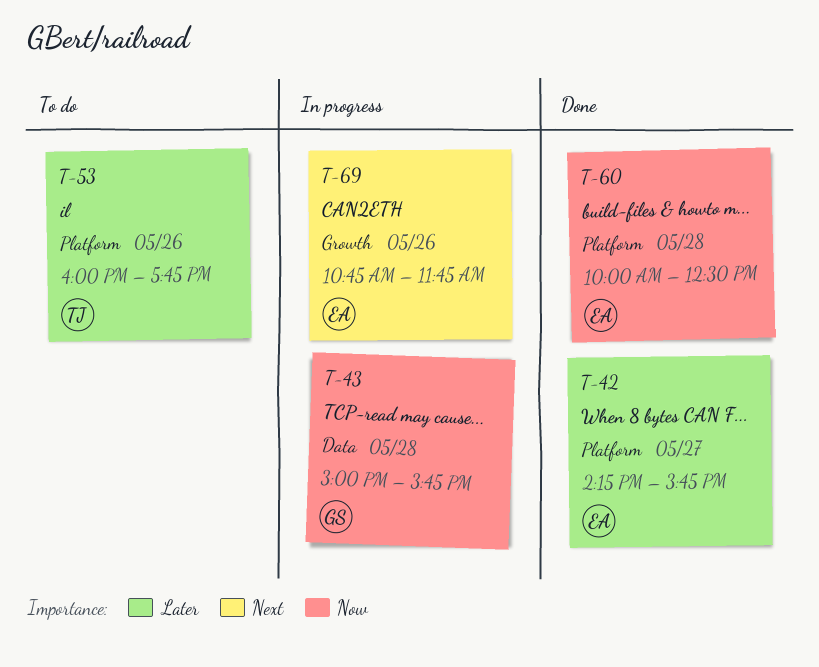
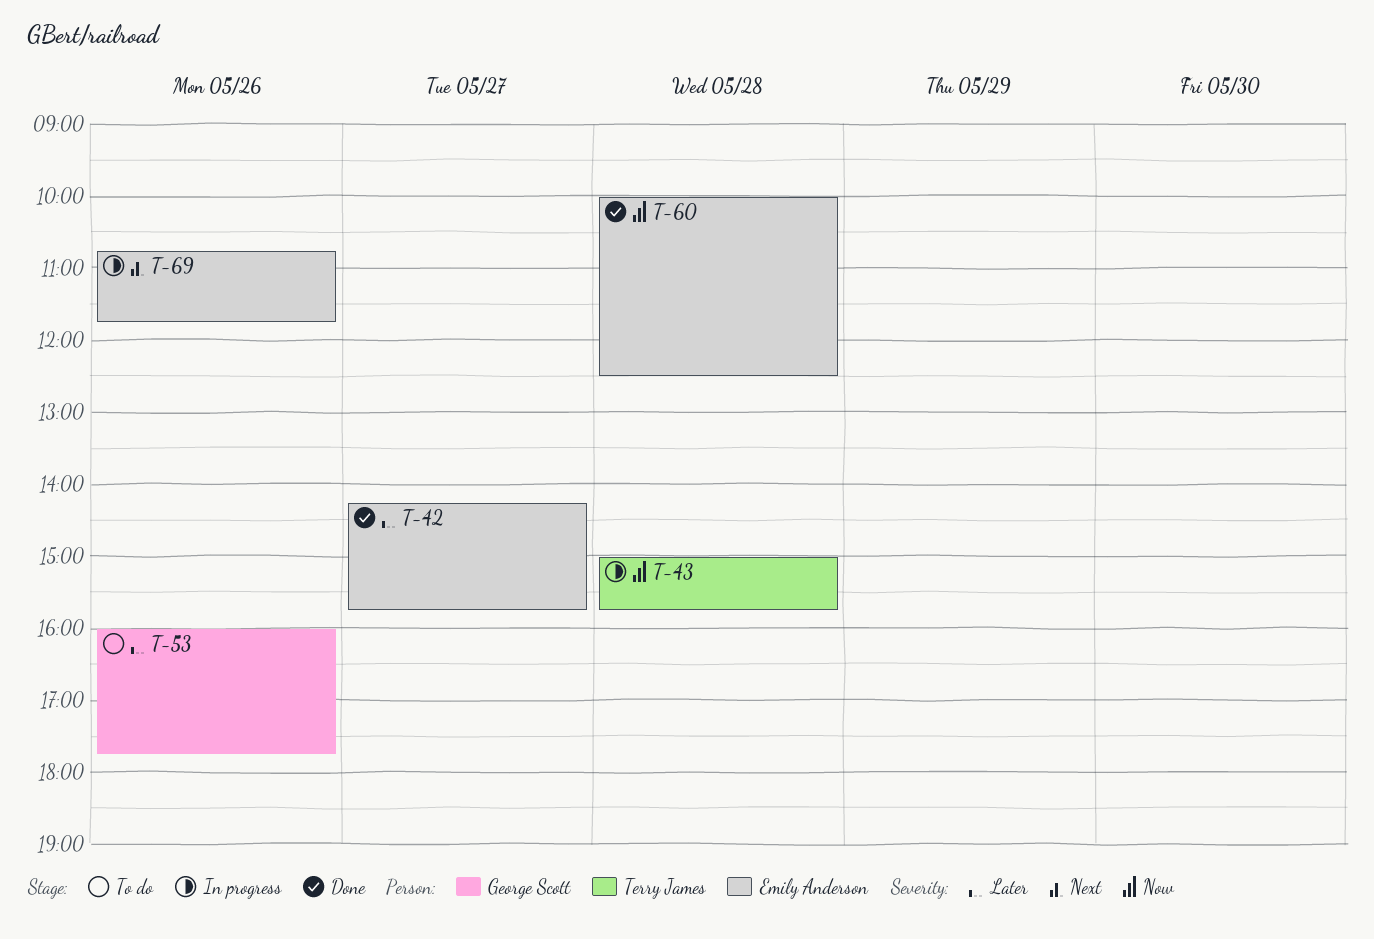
T-43, owner: George Scott -> Terry James
T-53, owner: Terry James -> George Scott

